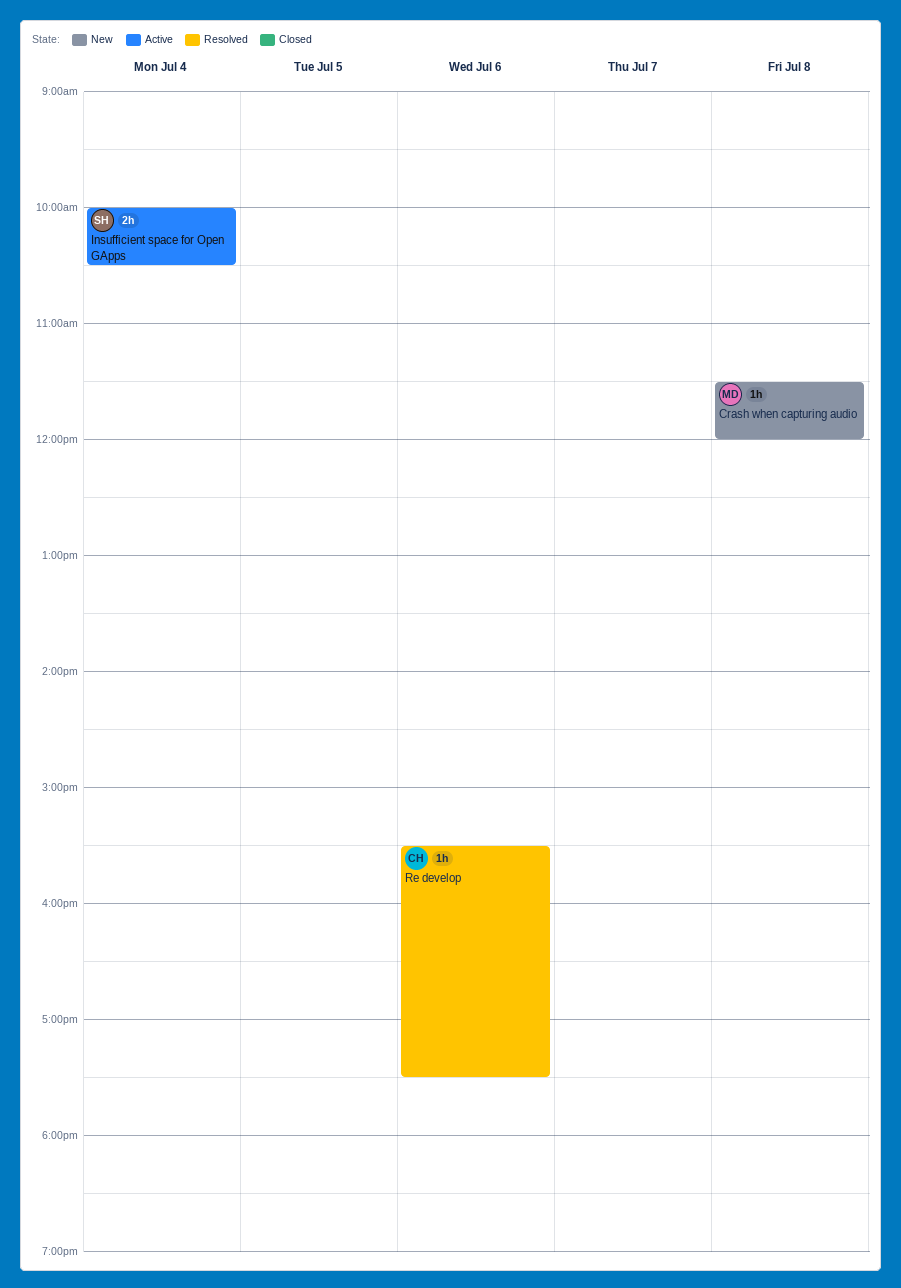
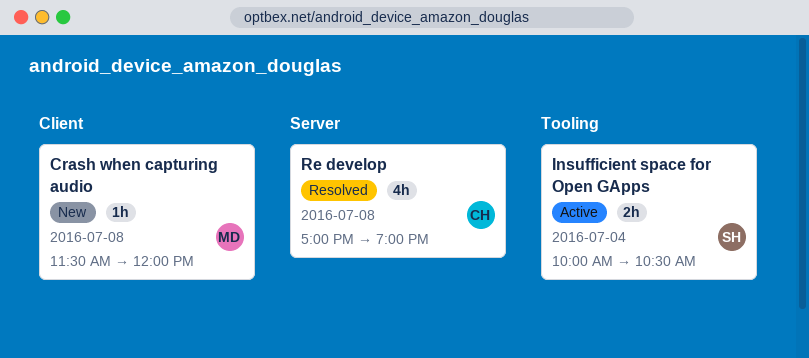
Re develop, estimate: 1h -> 4h
Re develop, day: Jul 6 -> Jul 8
Re develop, begins: 15:30 -> 17:00
Re develop, ends: 17:30 -> 19:00

